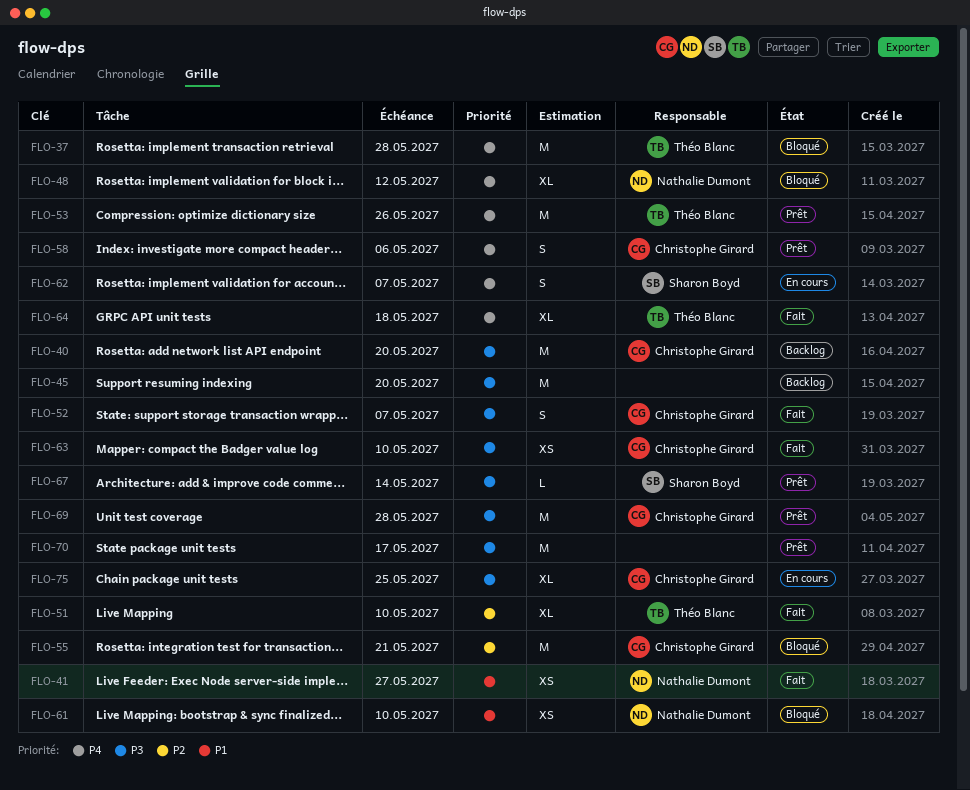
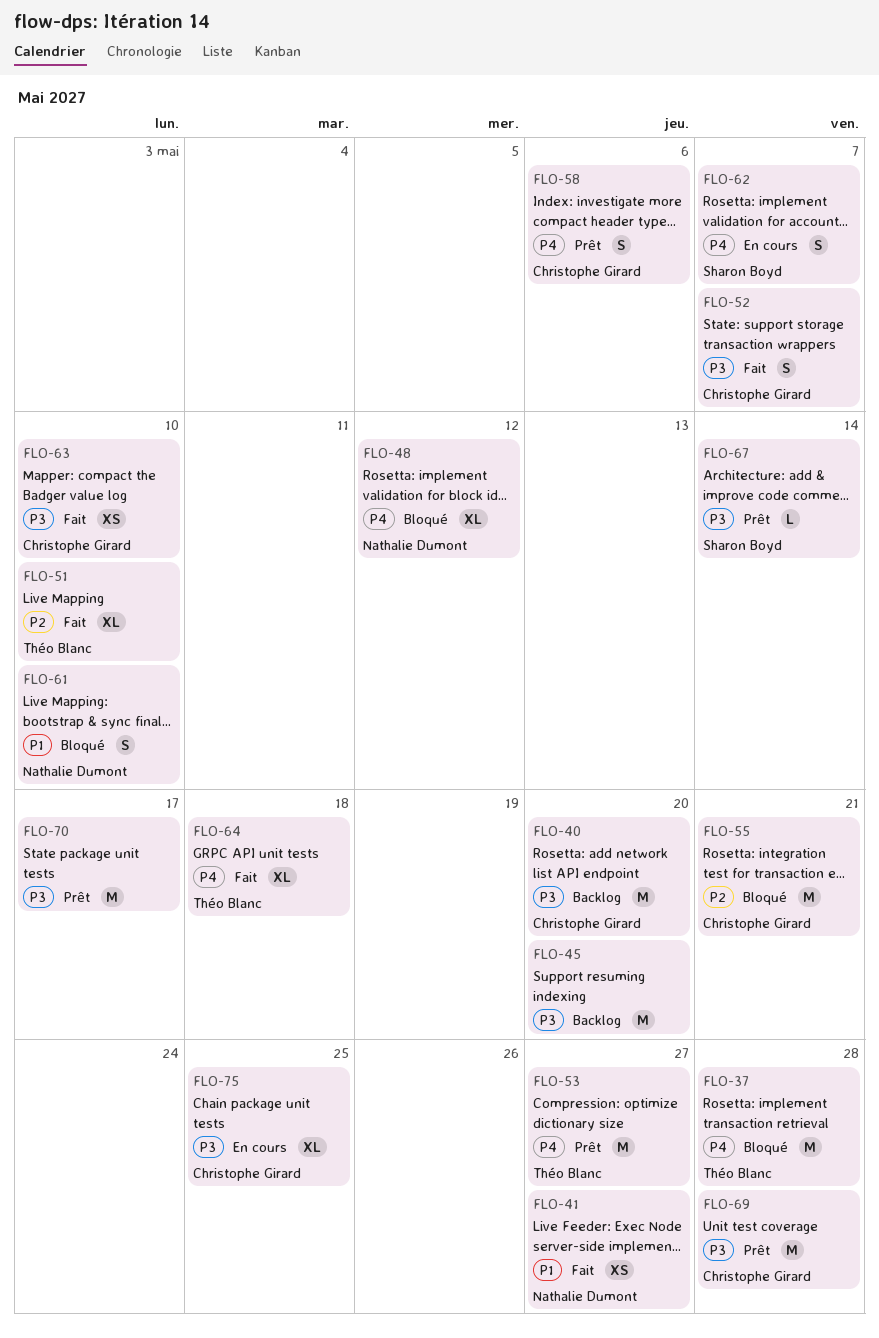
FLO-53, due: May 26 -> May 27
FLO-61, estimate: XS -> S

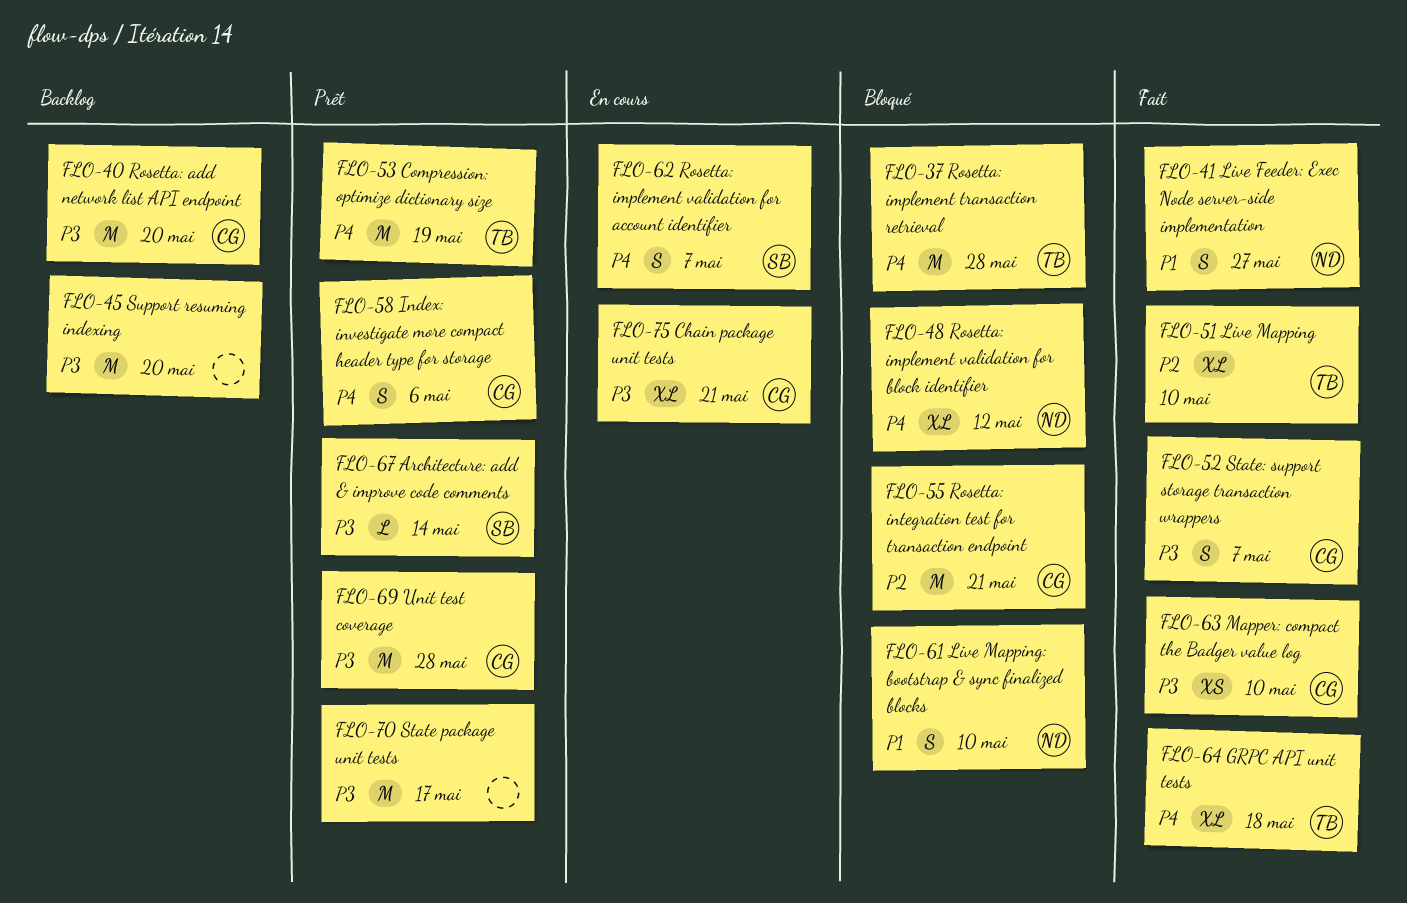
FLO-41, estimate: XS -> S
FLO-53, due: May 27 -> May 19
FLO-75, due: May 25 -> May 21

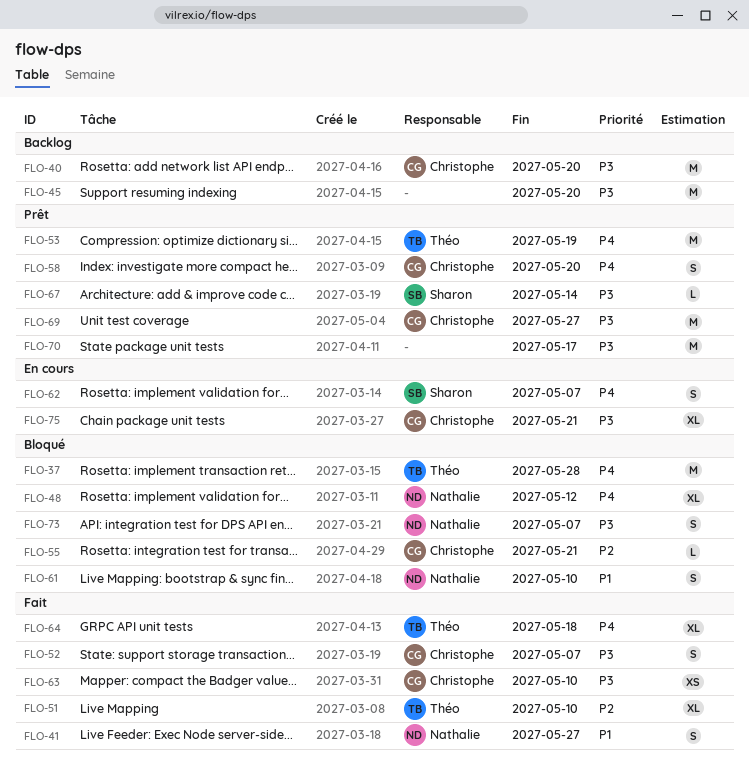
FLO-55, estimate: M -> L
FLO-58, due: May 6 -> May 20
FLO-69, due: May 28 -> May 27
FLO-73: none -> present

